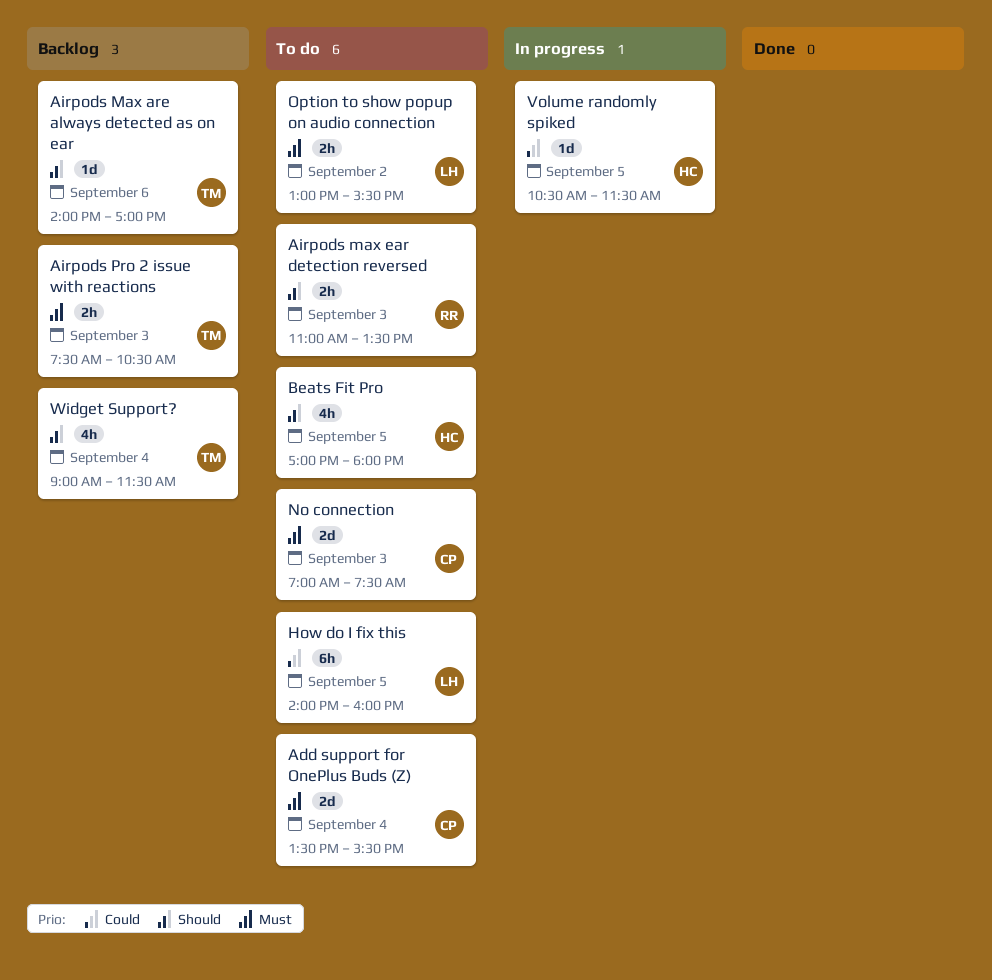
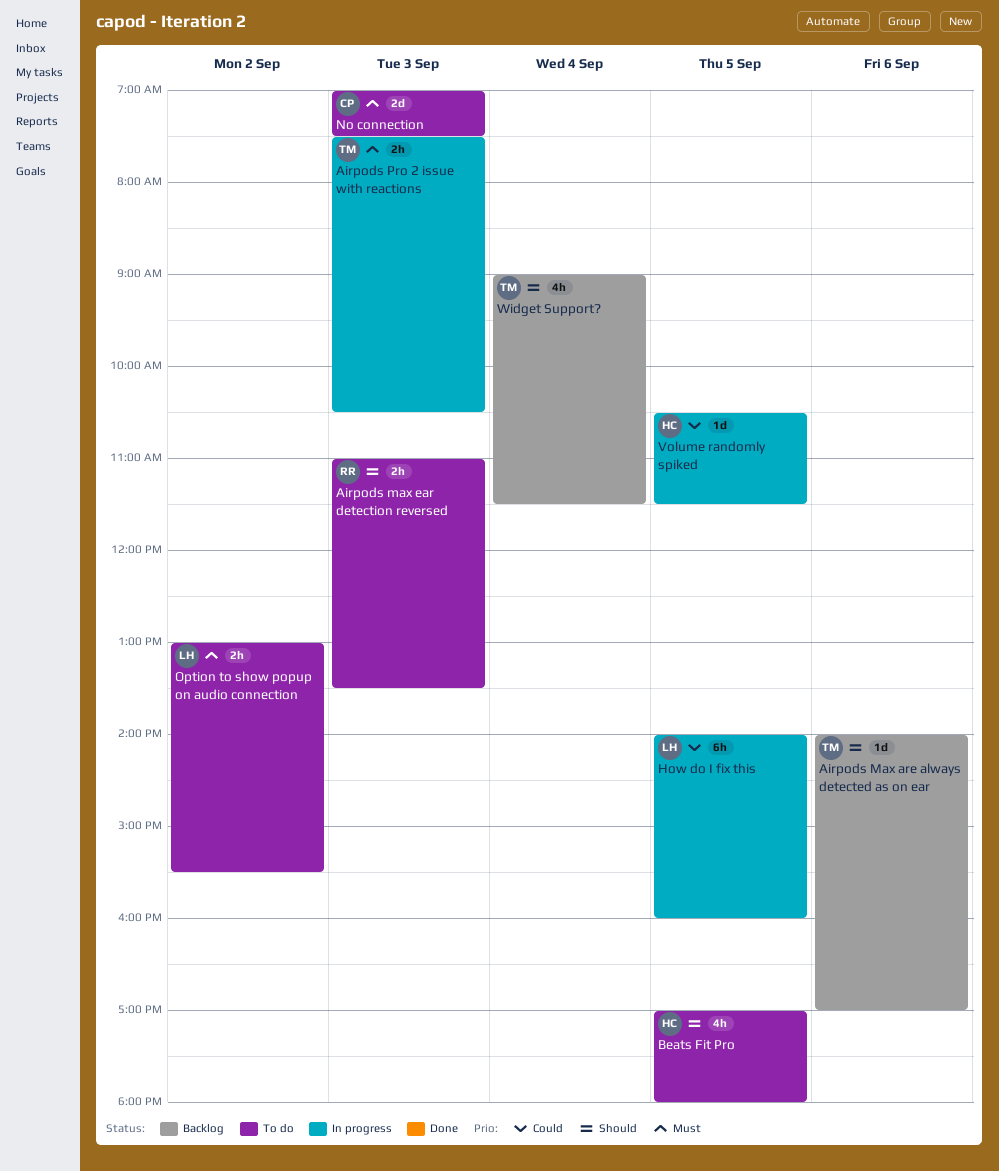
Add support for OnePlus Buds (Z): present -> none
Airpods Pro 2 issue with reactions, status: Backlog -> In progress
How do I fix this, status: To do -> In progress

